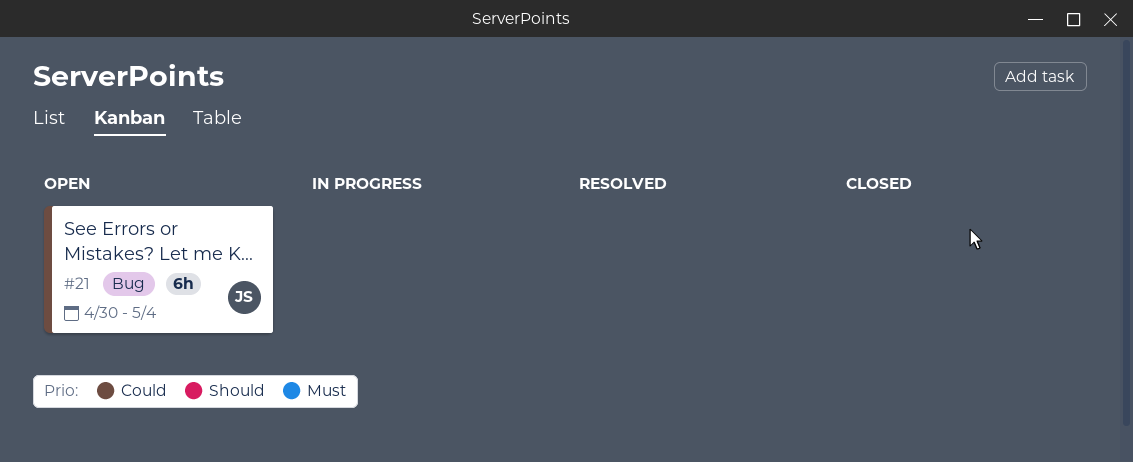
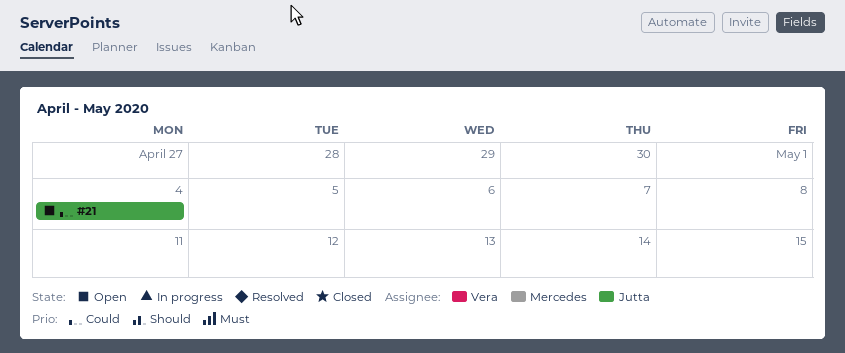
#21, start: Apr 30 -> May 4

